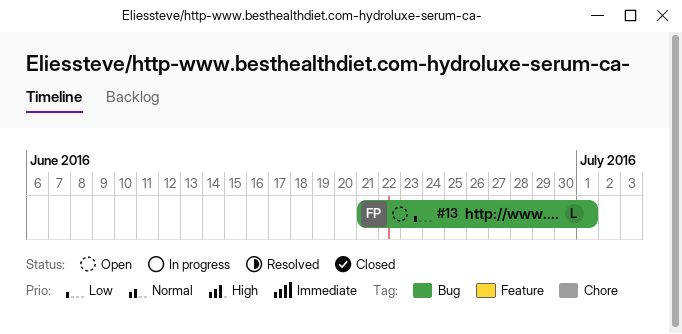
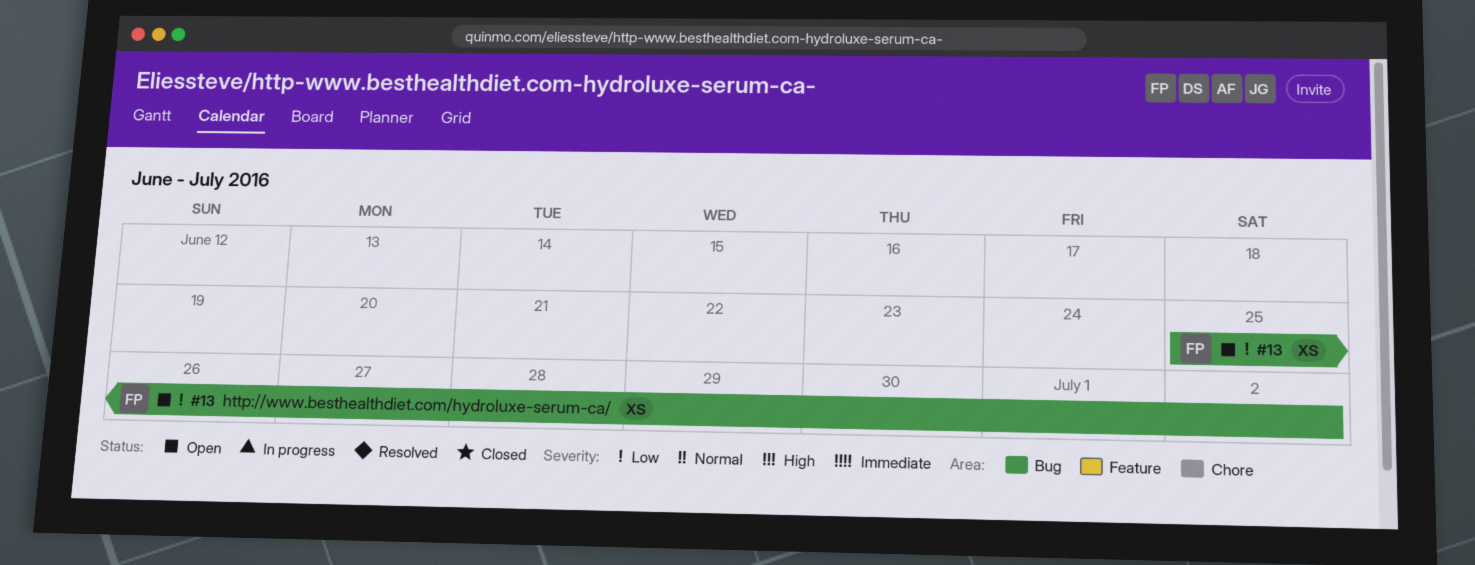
#13, estimate: L -> XS
#13, start: Jun 21 -> Jun 25
#13, due: Jul 1 -> Jul 2

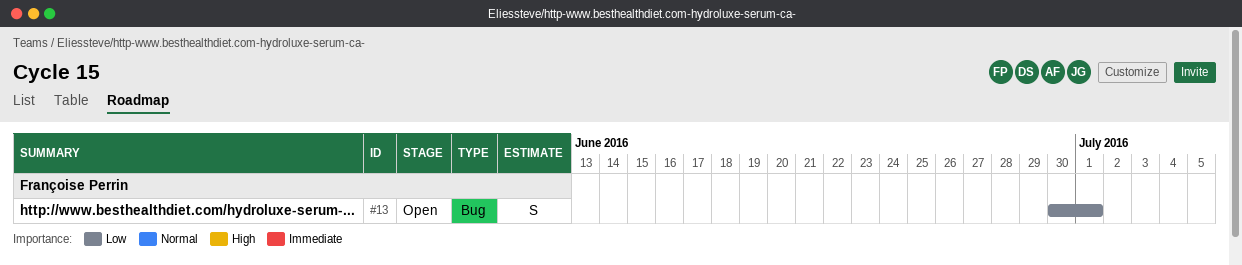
#13, estimate: XS -> S
#13, start: Jun 25 -> Jun 30
#13, due: Jul 2 -> Jul 1

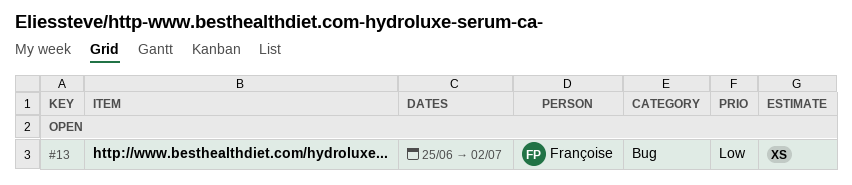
#13, estimate: S -> XS
#13, start: Jun 30 -> Jun 25
#13, due: Jul 1 -> Jul 2

